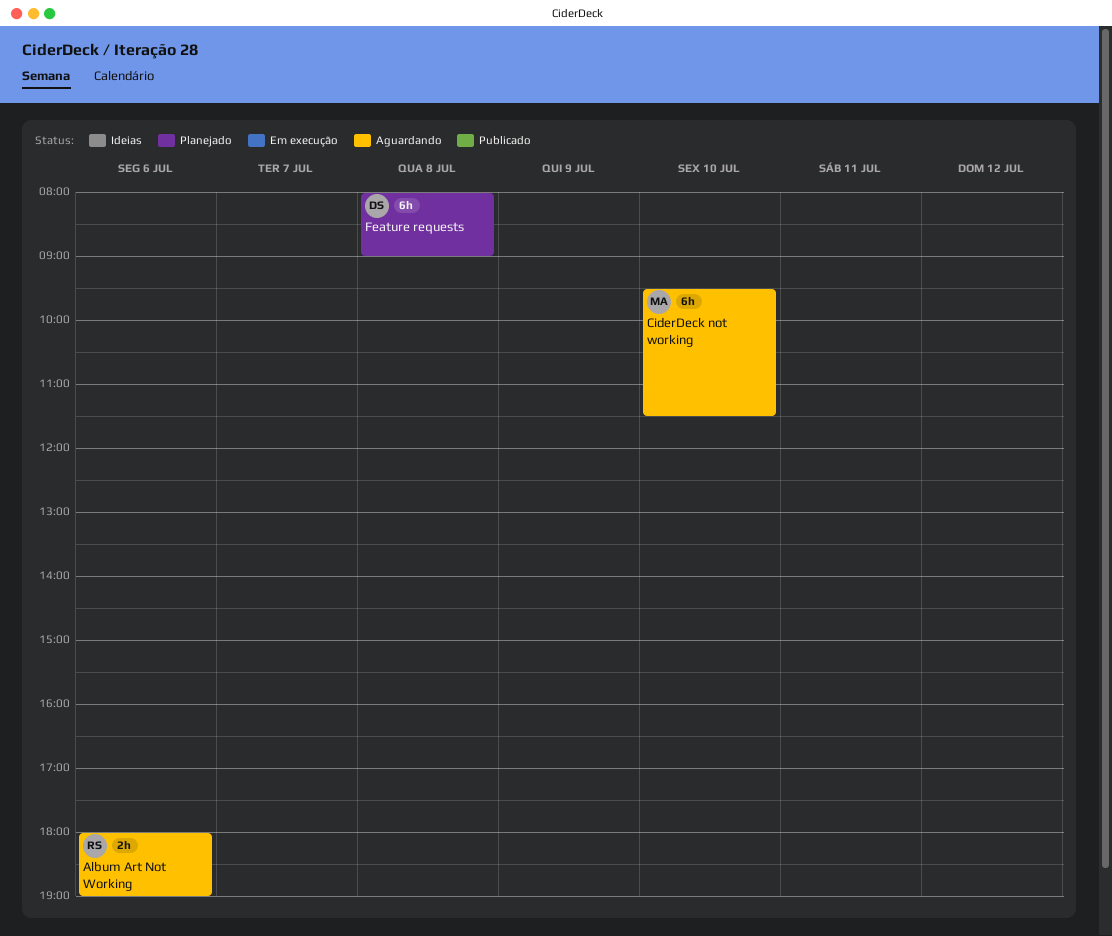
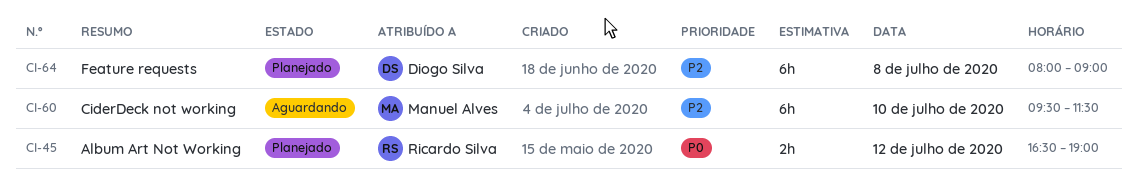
Album Art Not Working, status: Aguardando -> Planejado
Album Art Not Working, day: Jul 6 -> Jul 12
Album Art Not Working, begins: 18:00 -> 16:30

